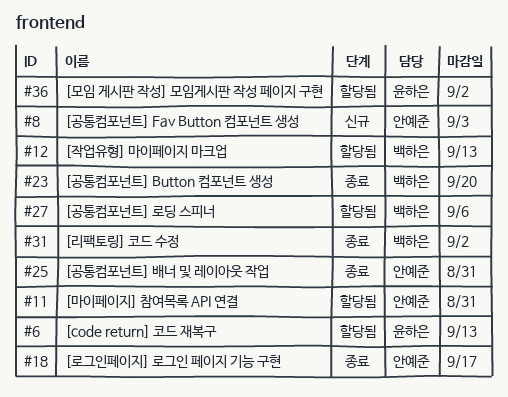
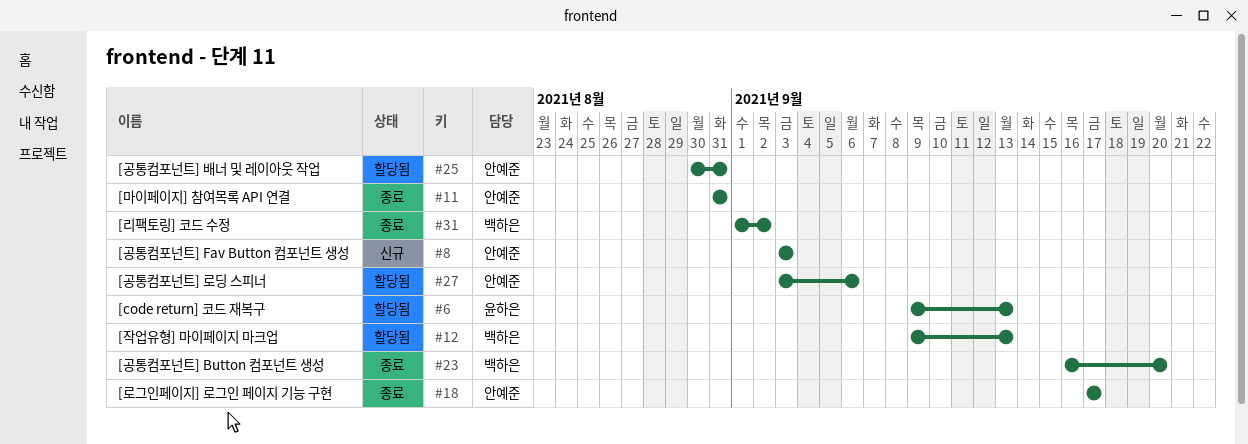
#11, status: 할당됨 -> 종료
#25, status: 종료 -> 할당됨
#27, owner: 백하은 -> 안예준
#36: present -> none

